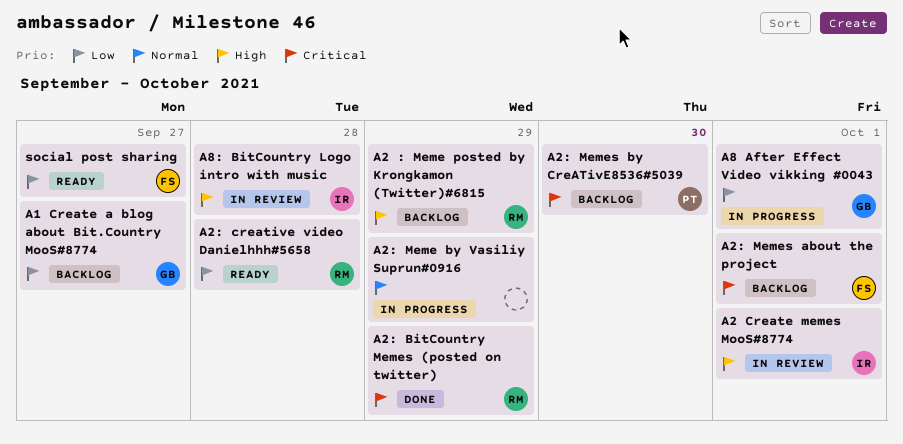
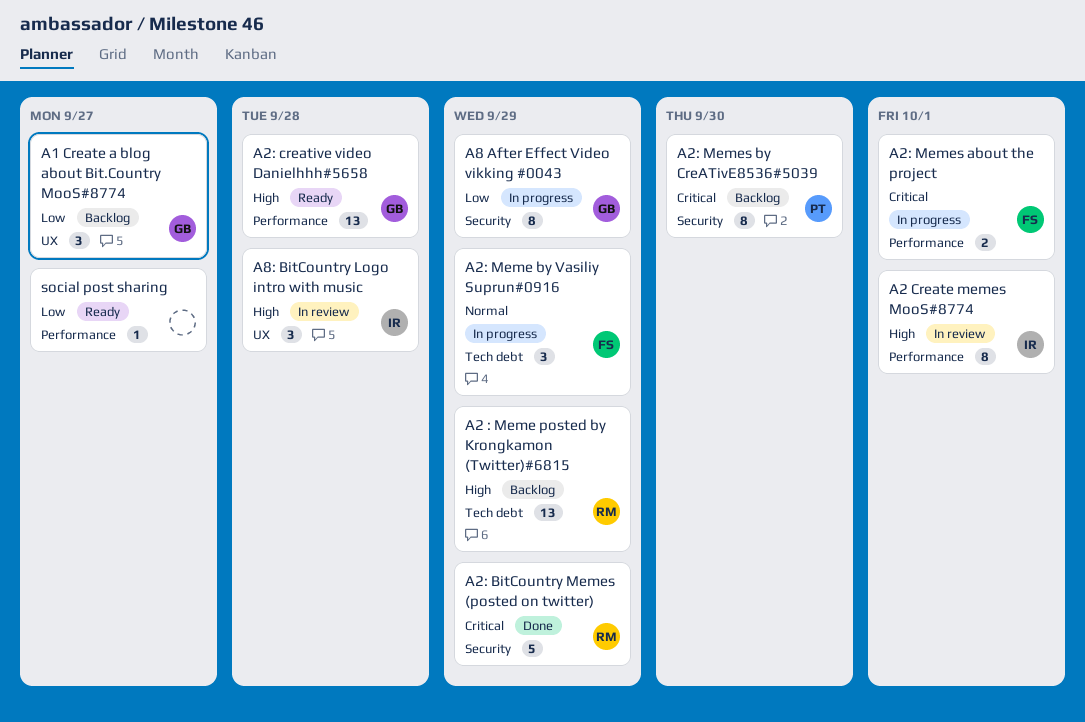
A2: creative video Danielhhh#5658, owner: RM -> GB
A2: creative video Danielhhh#5658, priority: Low -> High
A2: Meme by Vasiliy Suprun#0916, owner: none -> FS
A2: Memes about the project, status: Backlog -> In progress
A8 After Effect Video vikking #0043, due: Oct 1 -> Sep 29
social post sharing, owner: FS -> none

